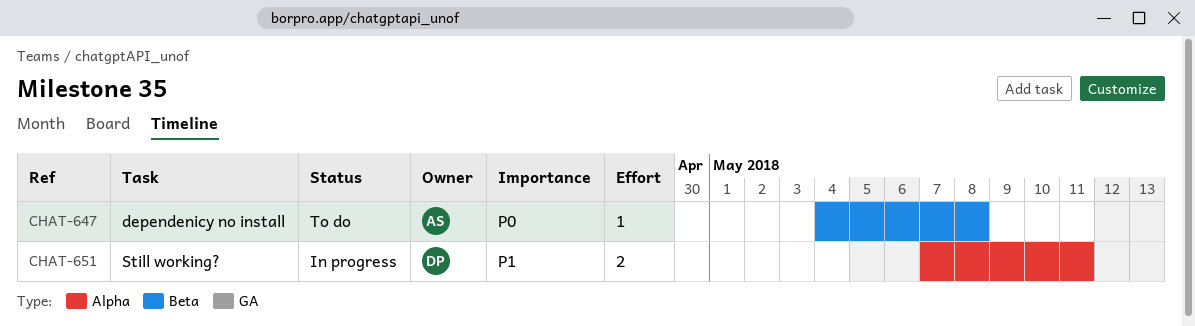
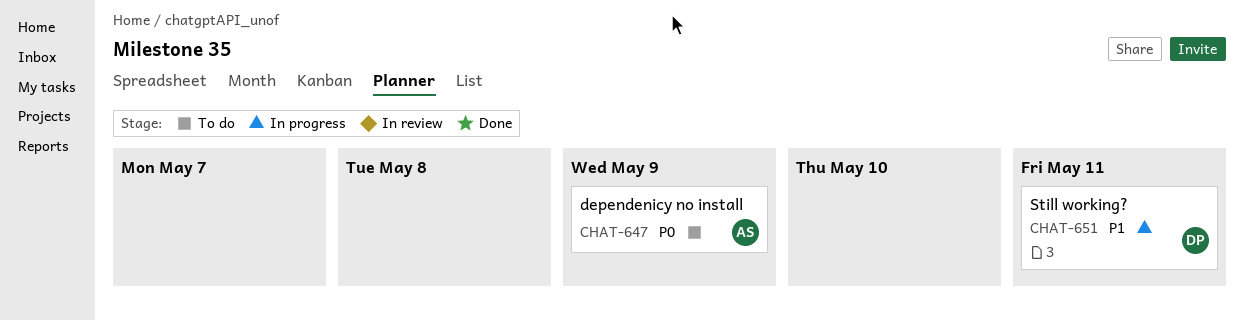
CHAT-647, due: May 8 -> May 9

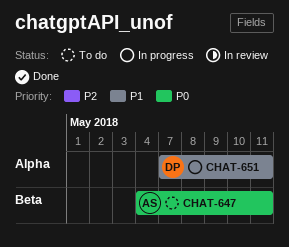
CHAT-647, due: May 9 -> May 11

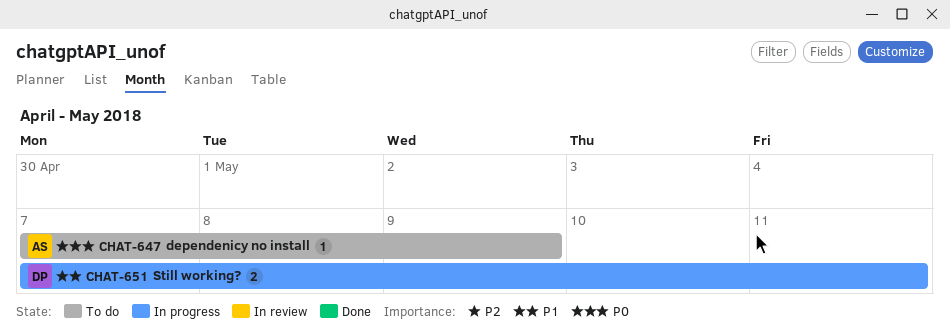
CHAT-647, start: May 4 -> May 7
CHAT-647, due: May 11 -> May 9

